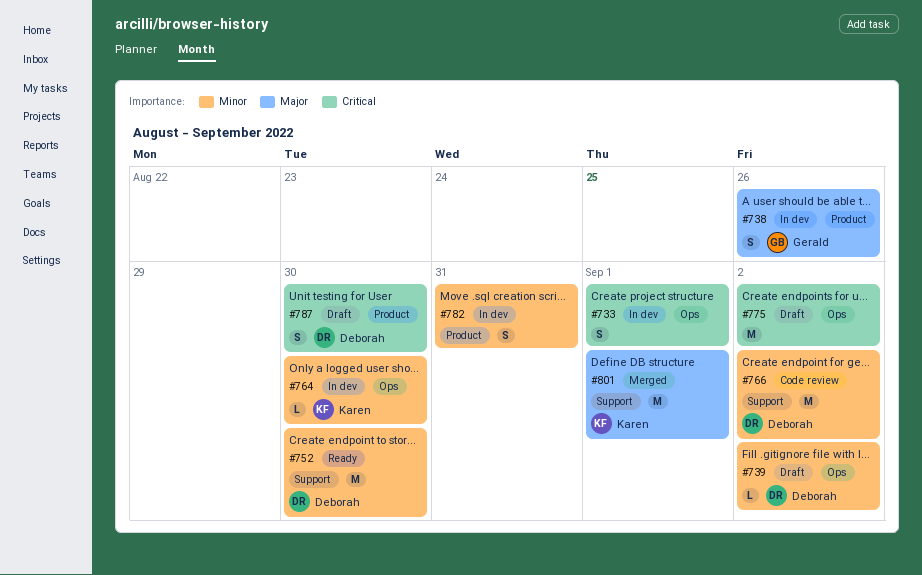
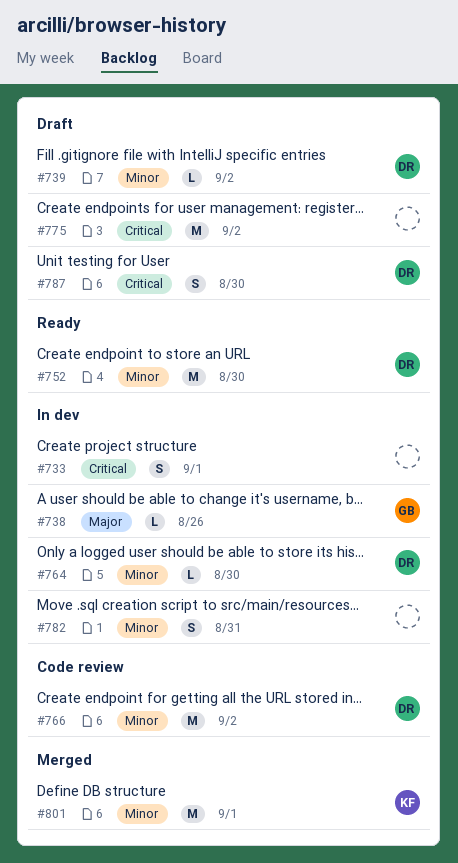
#738, estimate: S -> L
#764, owner: Karen -> Deborah
#801, priority: Major -> Minor

